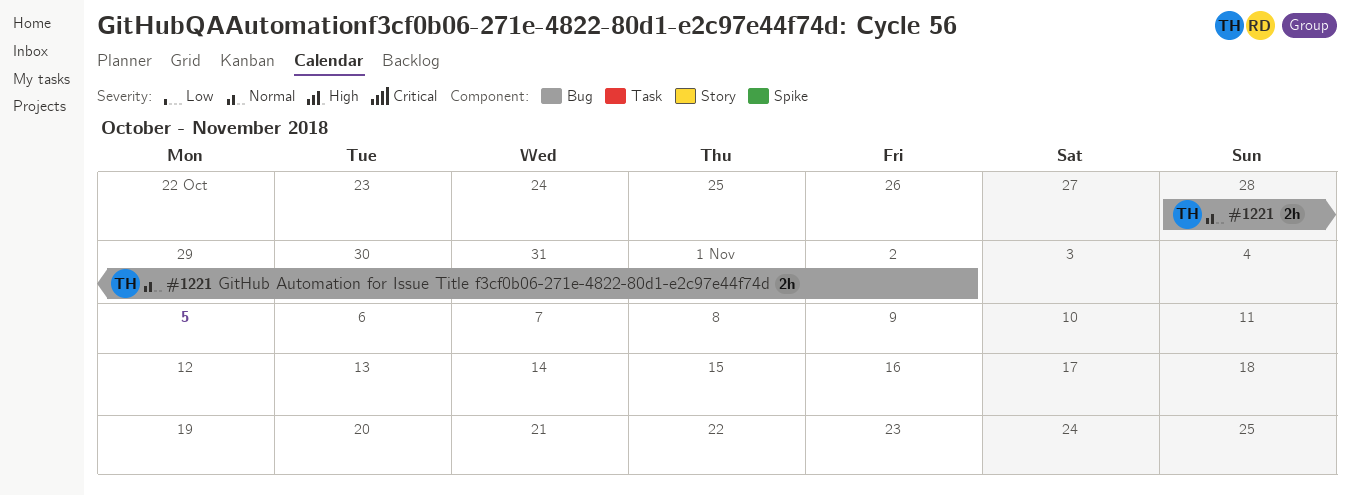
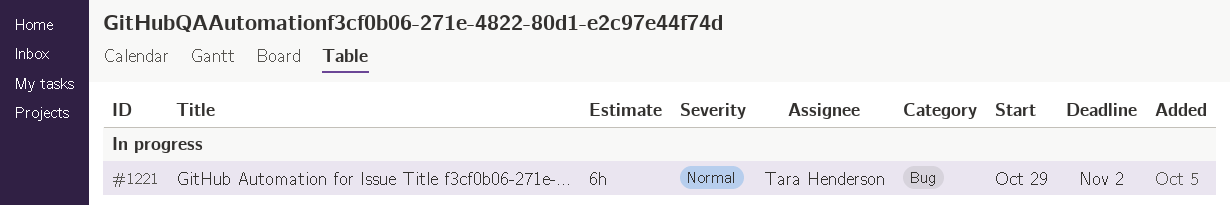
#1221, estimate: 2h -> 6h
#1221, start: Oct 28 -> Oct 29

